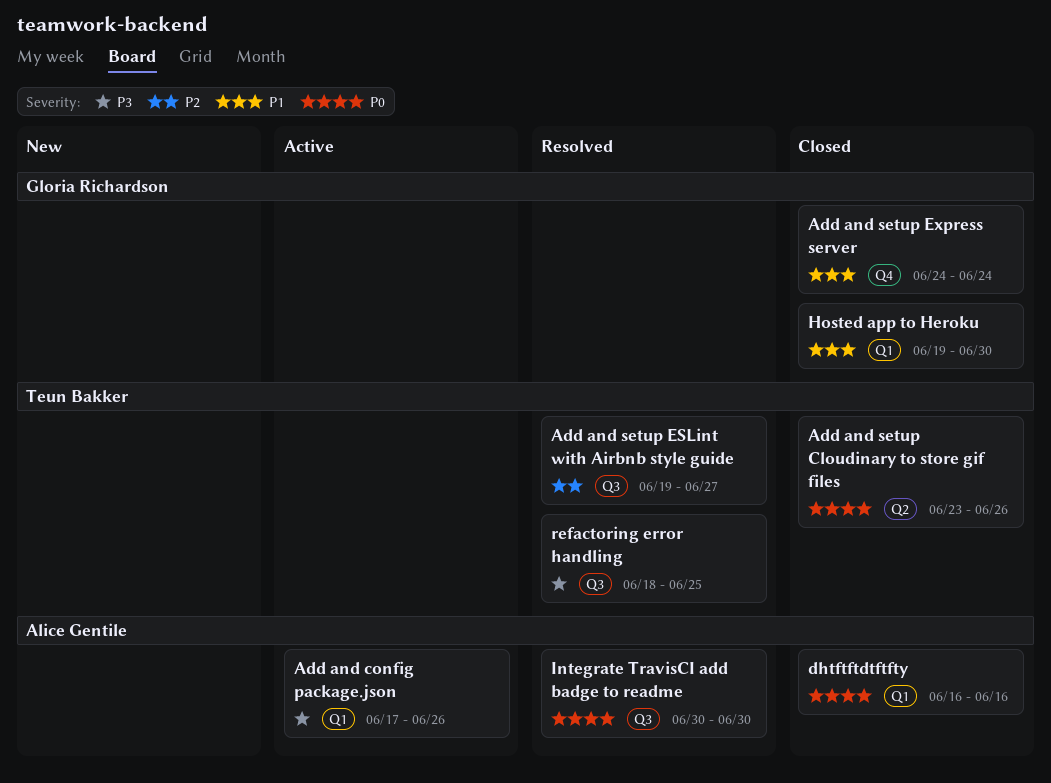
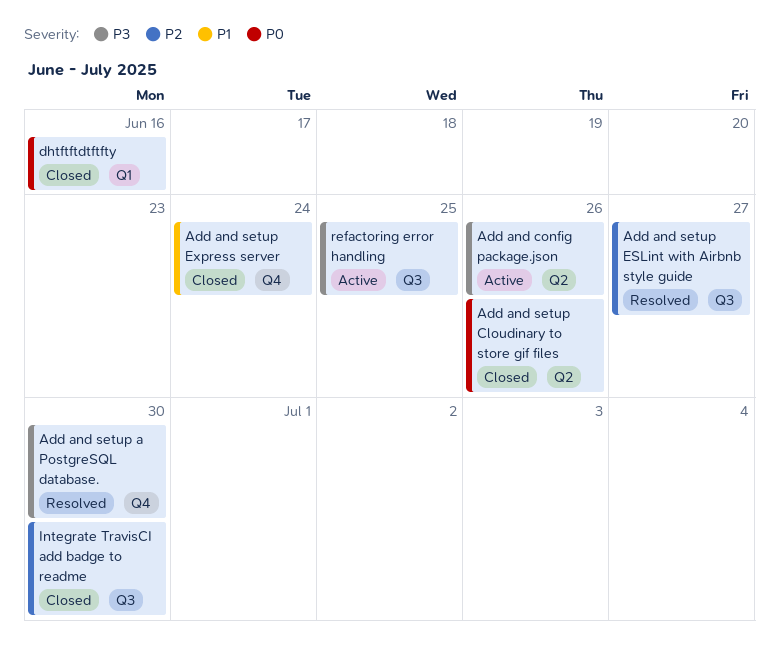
Add and config package.json, label: Q1 -> Q2
Add and setup a PostgreSQL database.: none -> present
Hosted app to Heroku: present -> none
Integrate TravisCI add badge to readme, status: Resolved -> Closed
Integrate TravisCI add badge to readme, priority: P0 -> P2
refactoring error handling, status: Resolved -> Active

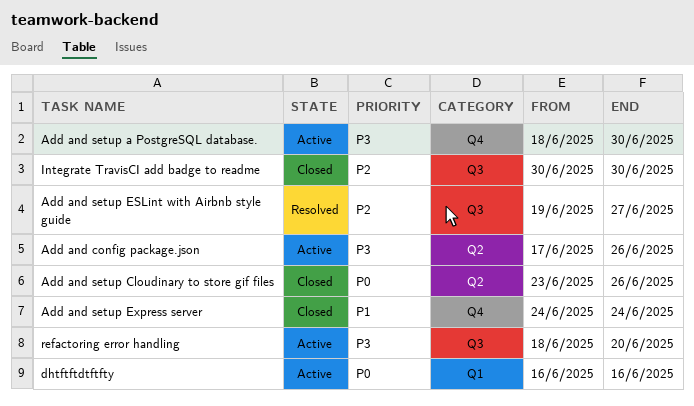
Add and setup a PostgreSQL database., status: Resolved -> Active
dhtftftdtftfty, status: Closed -> Active
refactoring error handling, due: Jun 25 -> Jun 20

